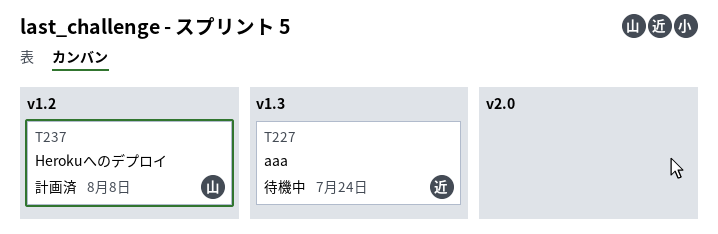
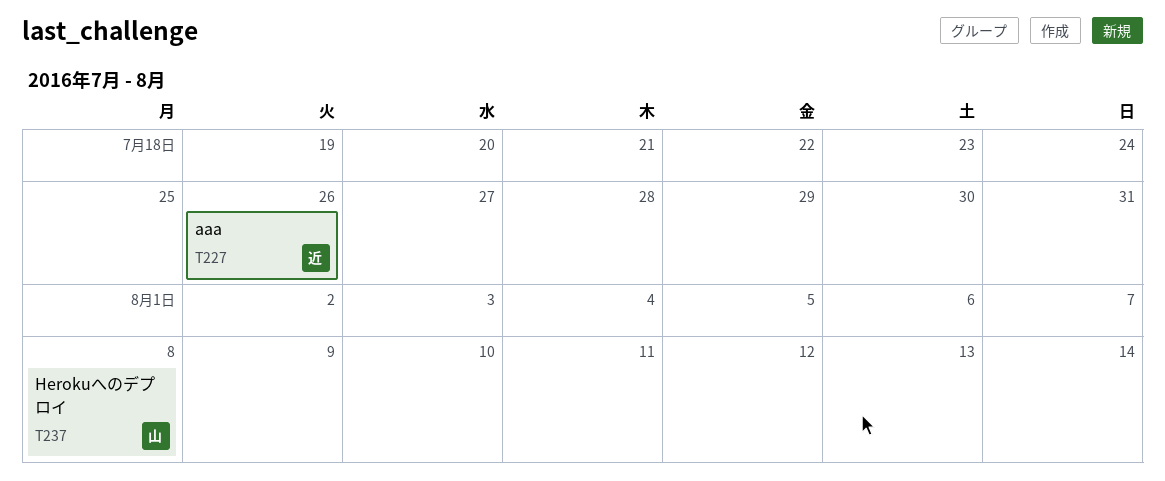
T227, due: Jul 24 -> Jul 26

